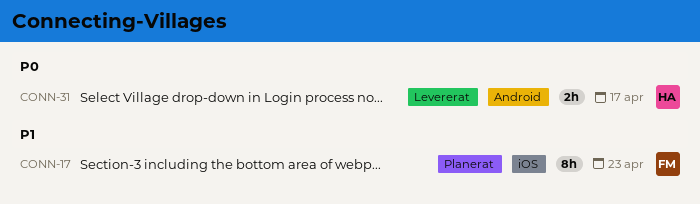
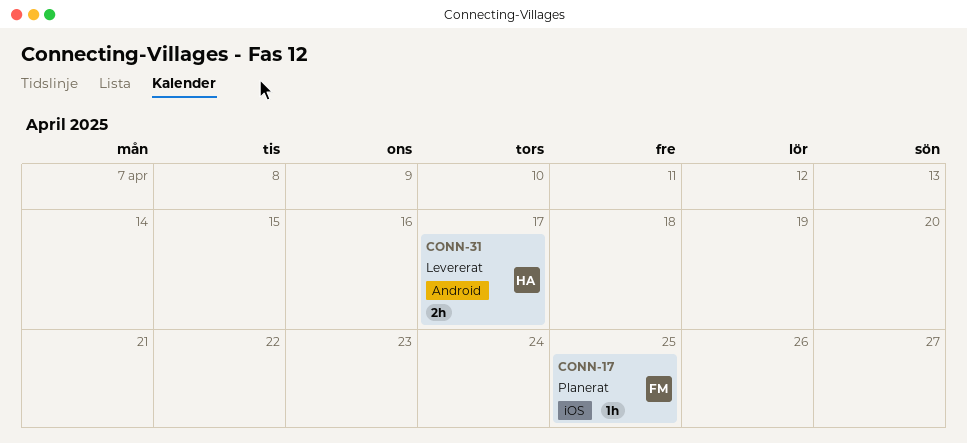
CONN-17, estimate: 8h -> 1h
CONN-17, due: Apr 23 -> Apr 25

